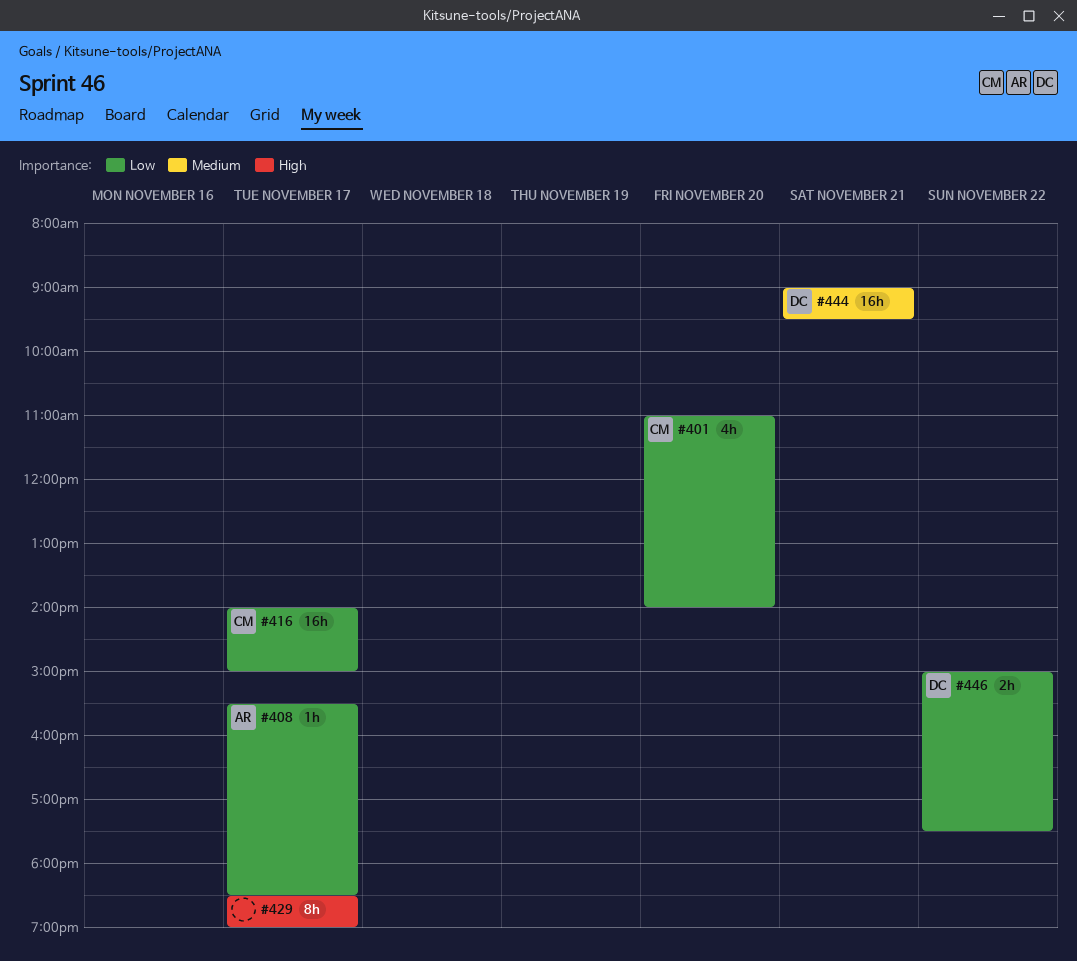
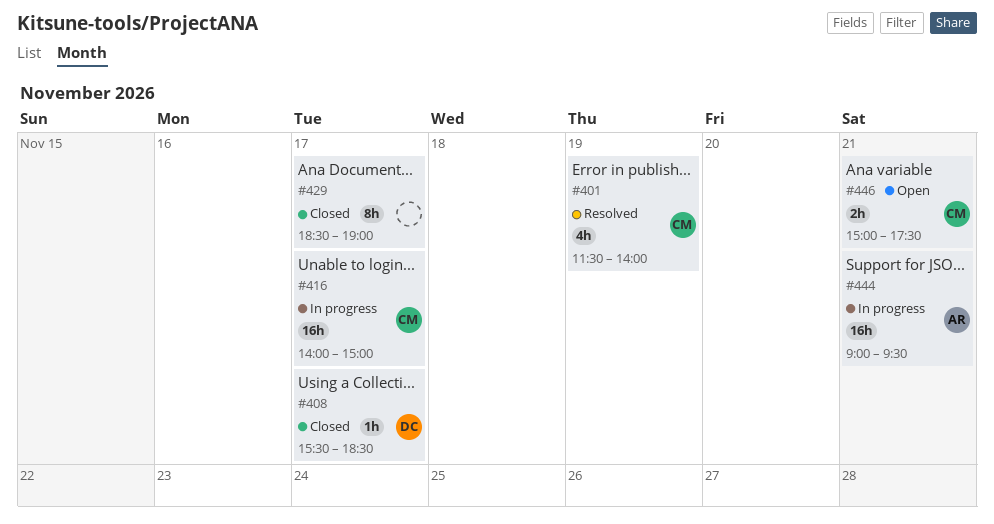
#401, day: Nov 20 -> Nov 19
#401, begins: 11:00 -> 11:30
#408, owner: AR -> DC
#444, owner: DC -> AR
#446, owner: DC -> CM
#446, day: Nov 22 -> Nov 21

